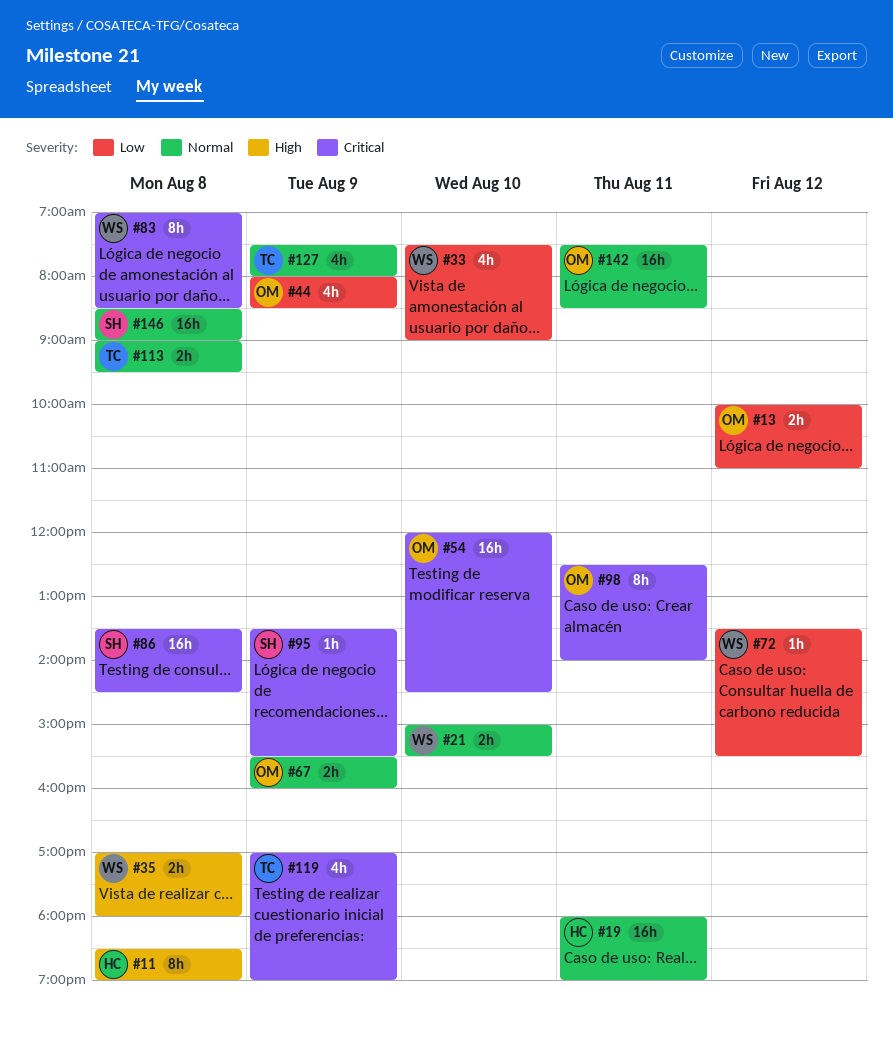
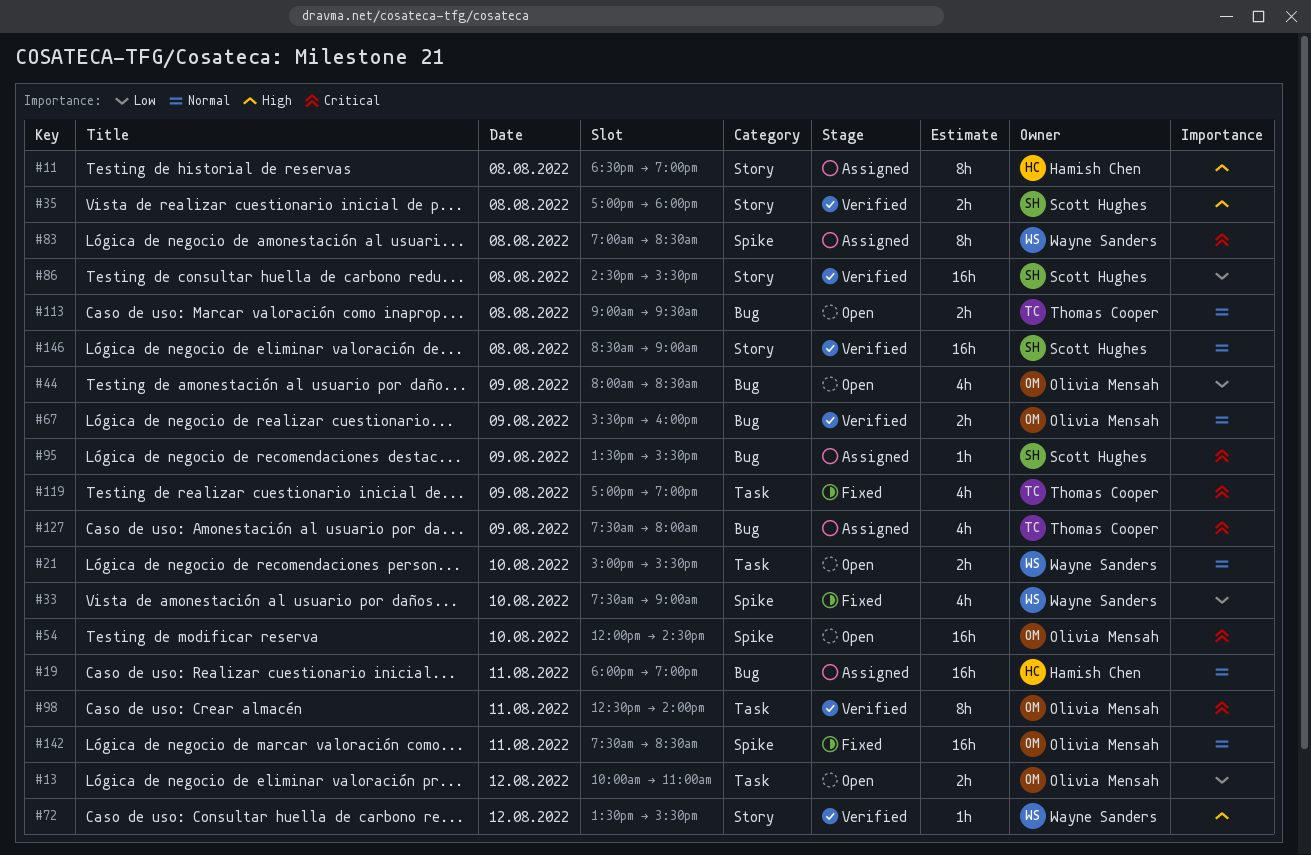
#35, owner: Wayne Sanders -> Scott Hughes
#72, priority: Low -> High
#86, priority: Critical -> Low
#86, begins: 13:30 -> 14:30
#86, ends: 14:30 -> 15:30
#127, priority: Normal -> Critical

